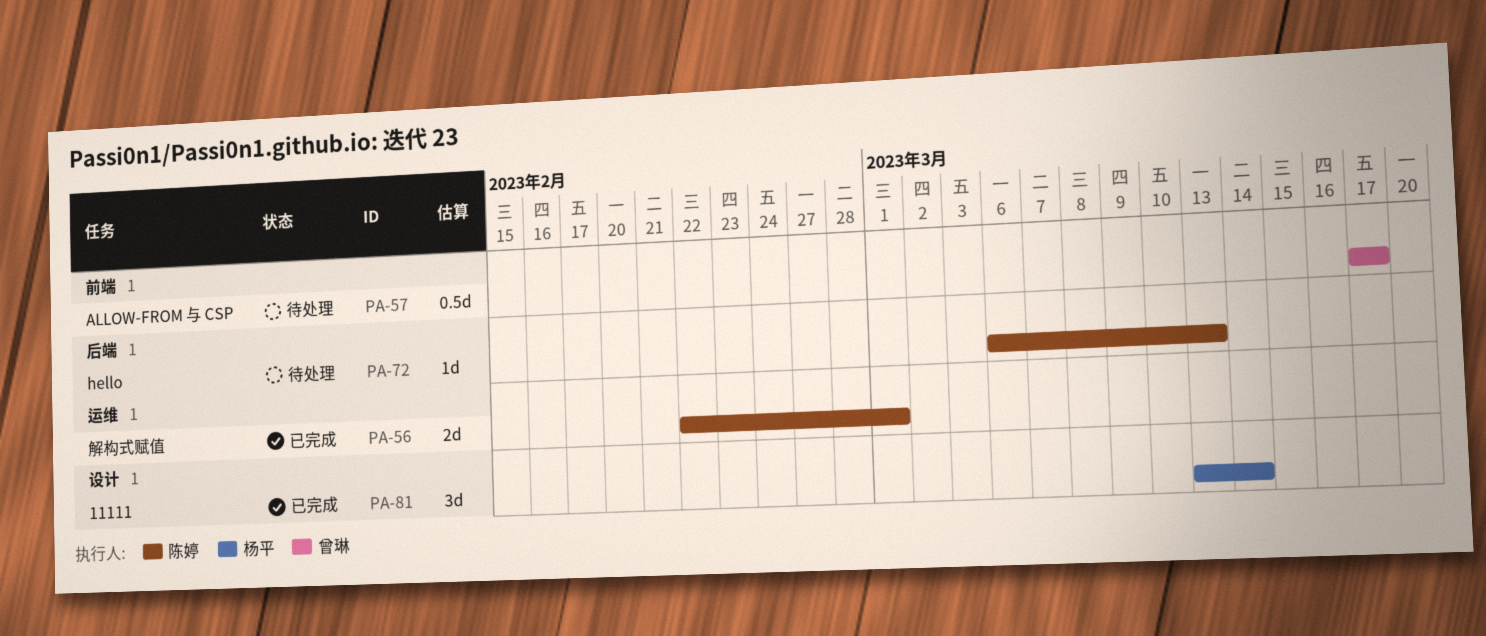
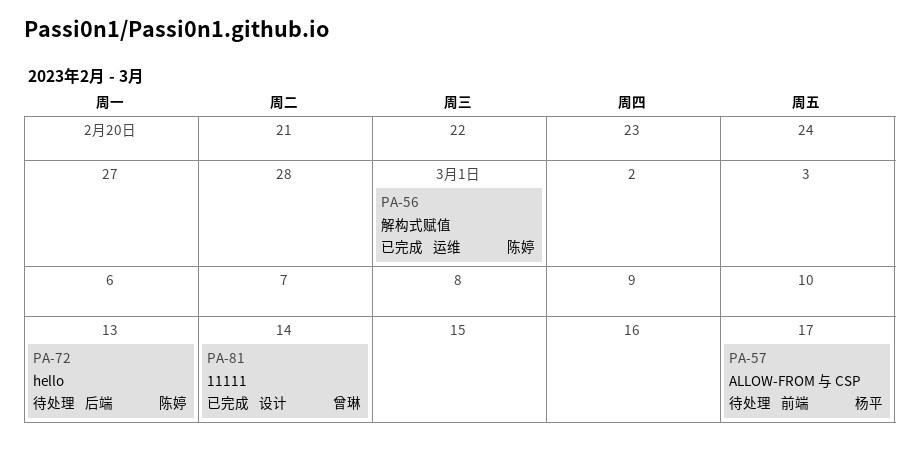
PA-57, owner: 曾琳 -> 杨平
PA-81, owner: 杨平 -> 曾琳

